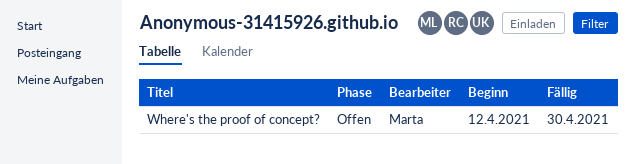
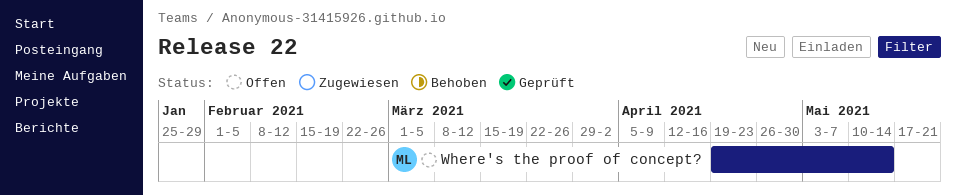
Where's the proof of concept?, start: Apr 12 -> Apr 19
Where's the proof of concept?, due: Apr 30 -> May 14

